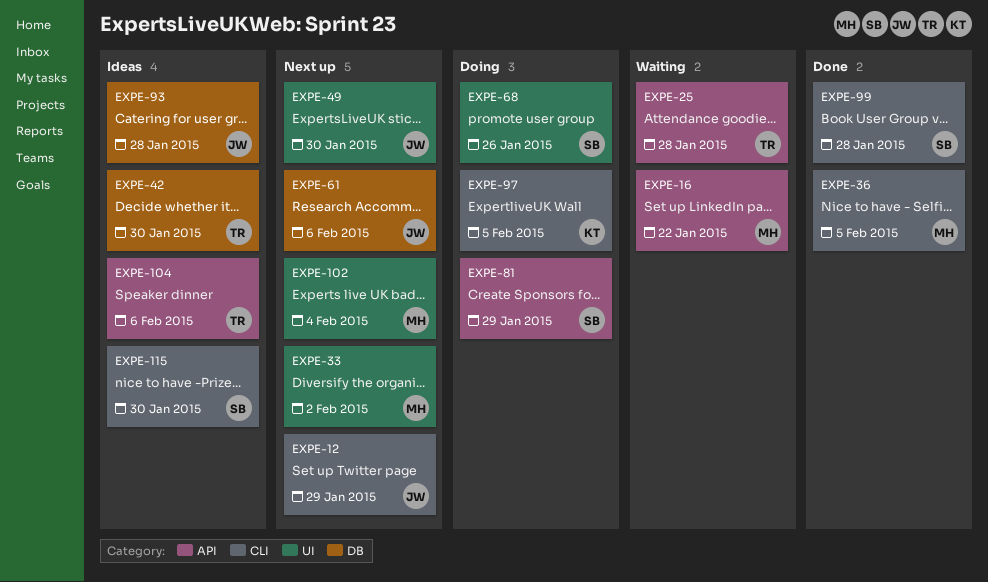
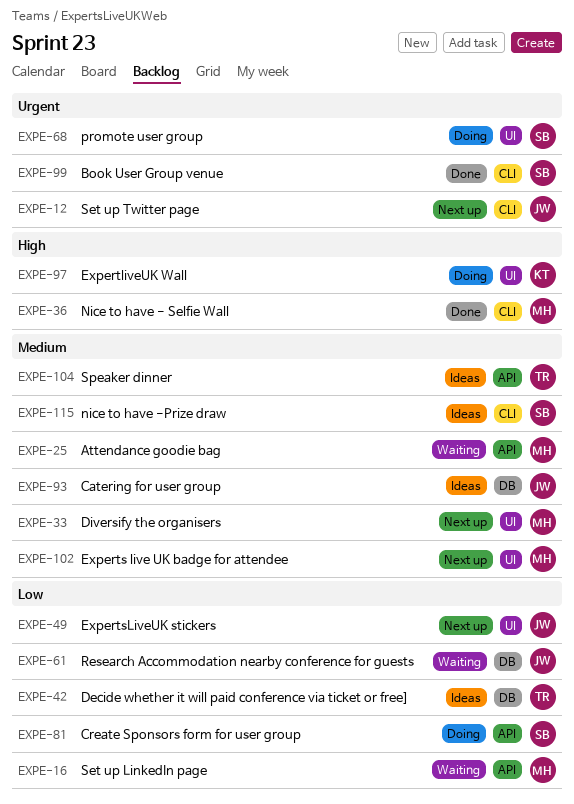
EXPE-25, owner: TR -> MH
EXPE-61, status: Next up -> Waiting
EXPE-97, label: CLI -> UI

